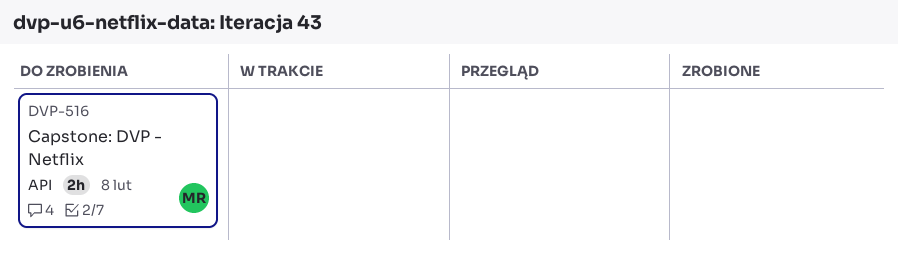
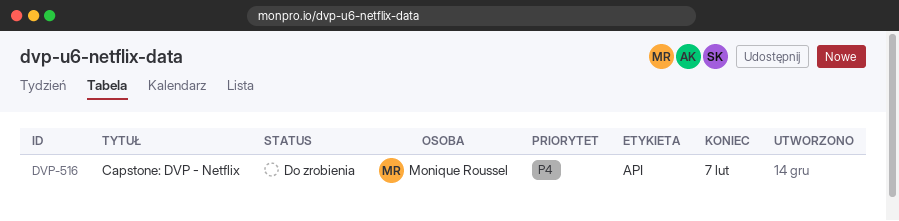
DVP-516, due: Feb 8 -> Feb 7

